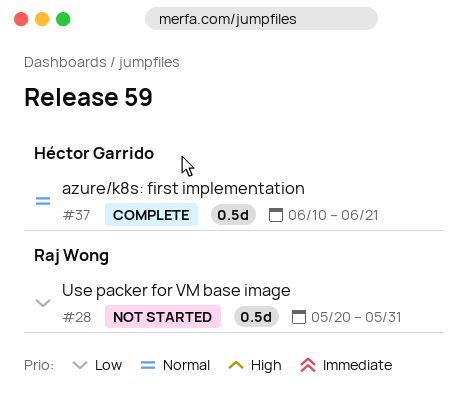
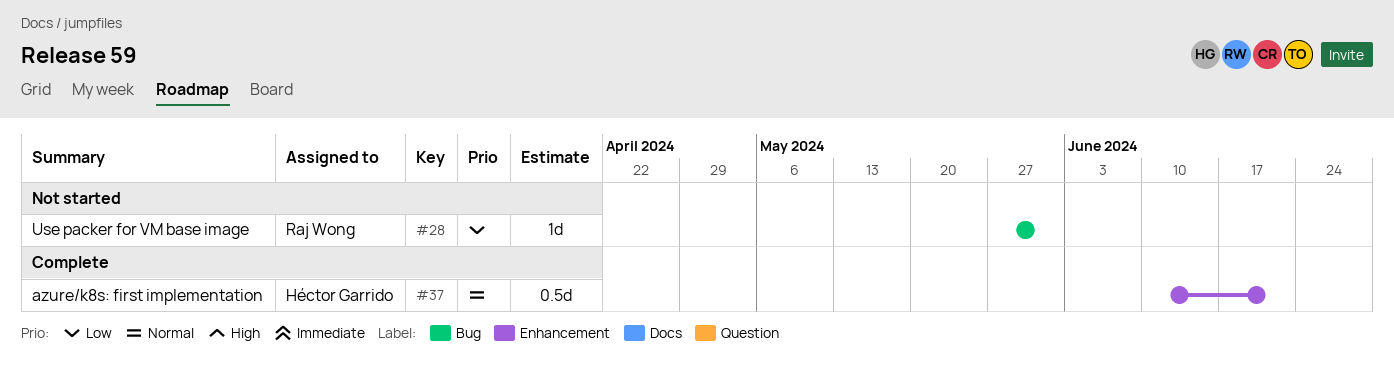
#28, estimate: 0.5d -> 1d
#28, start: May 20 -> May 27

